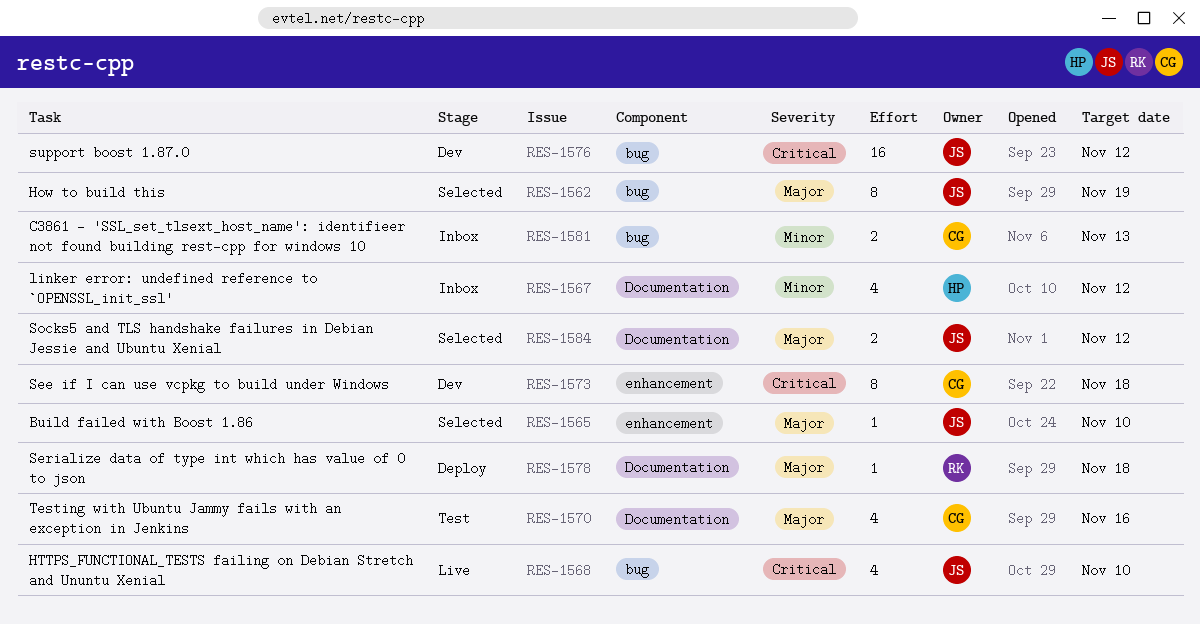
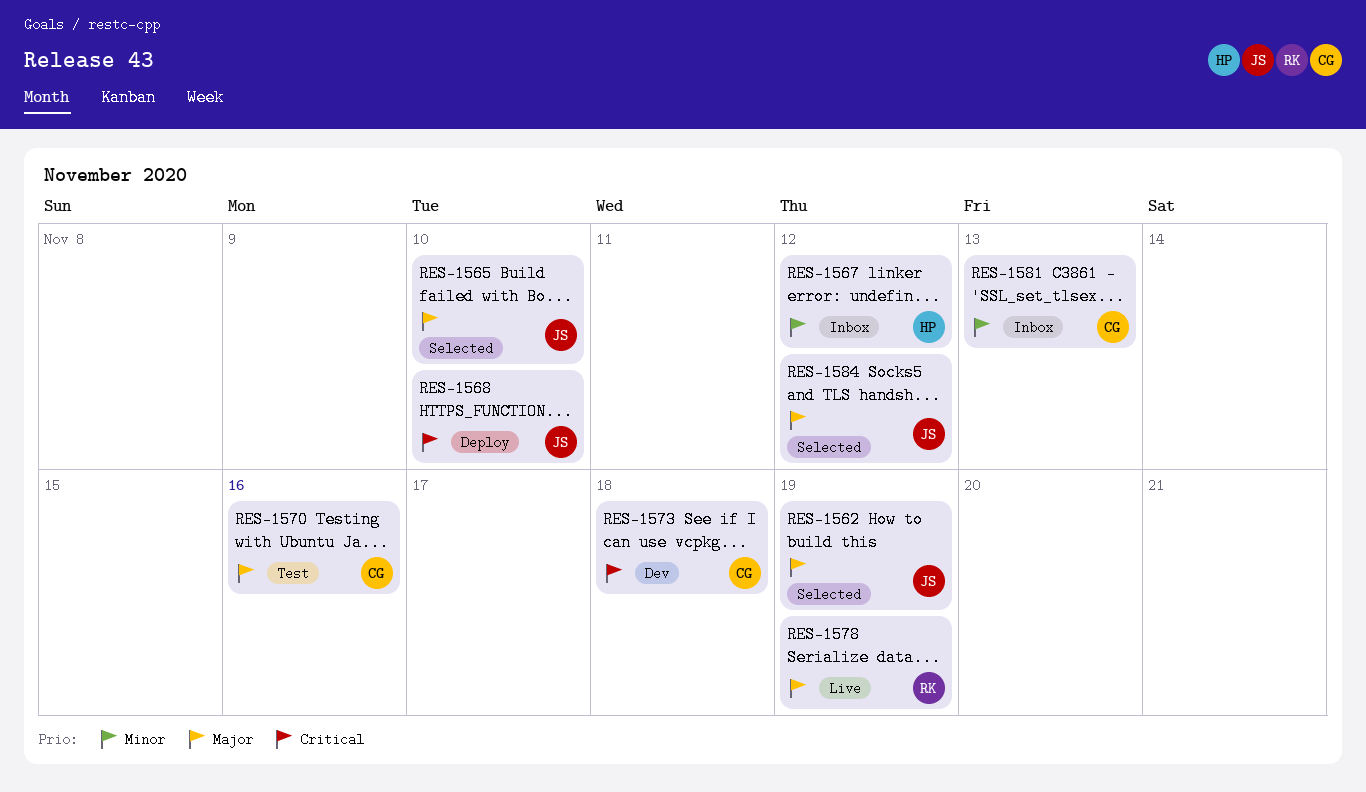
RES-1568, status: Live -> Deploy
RES-1576: present -> none
RES-1578, status: Deploy -> Live
RES-1578, due: Nov 18 -> Nov 19

